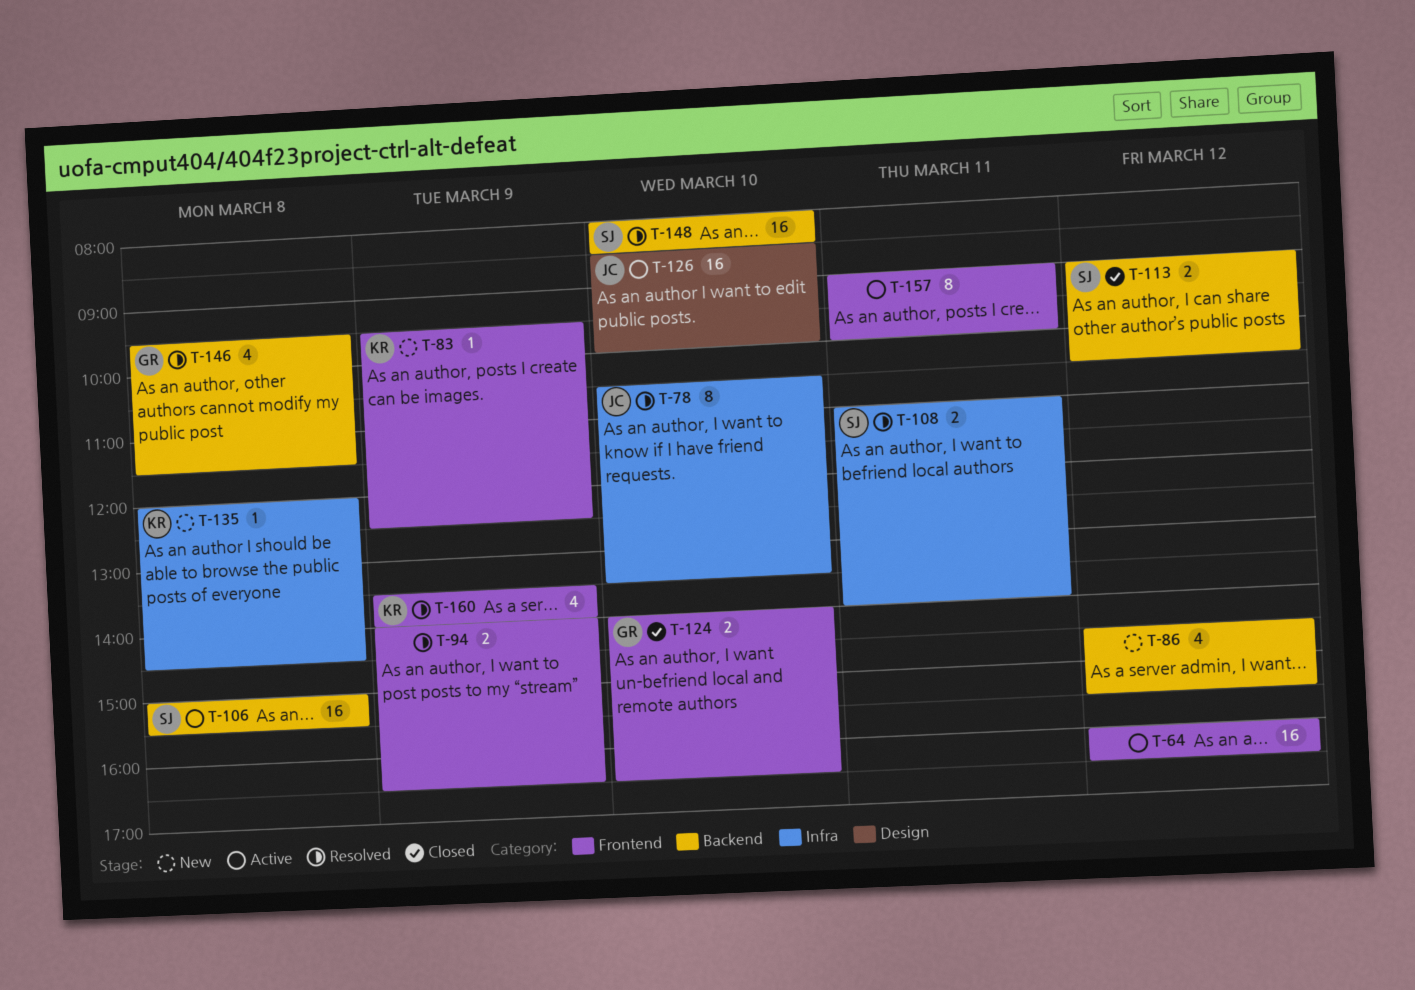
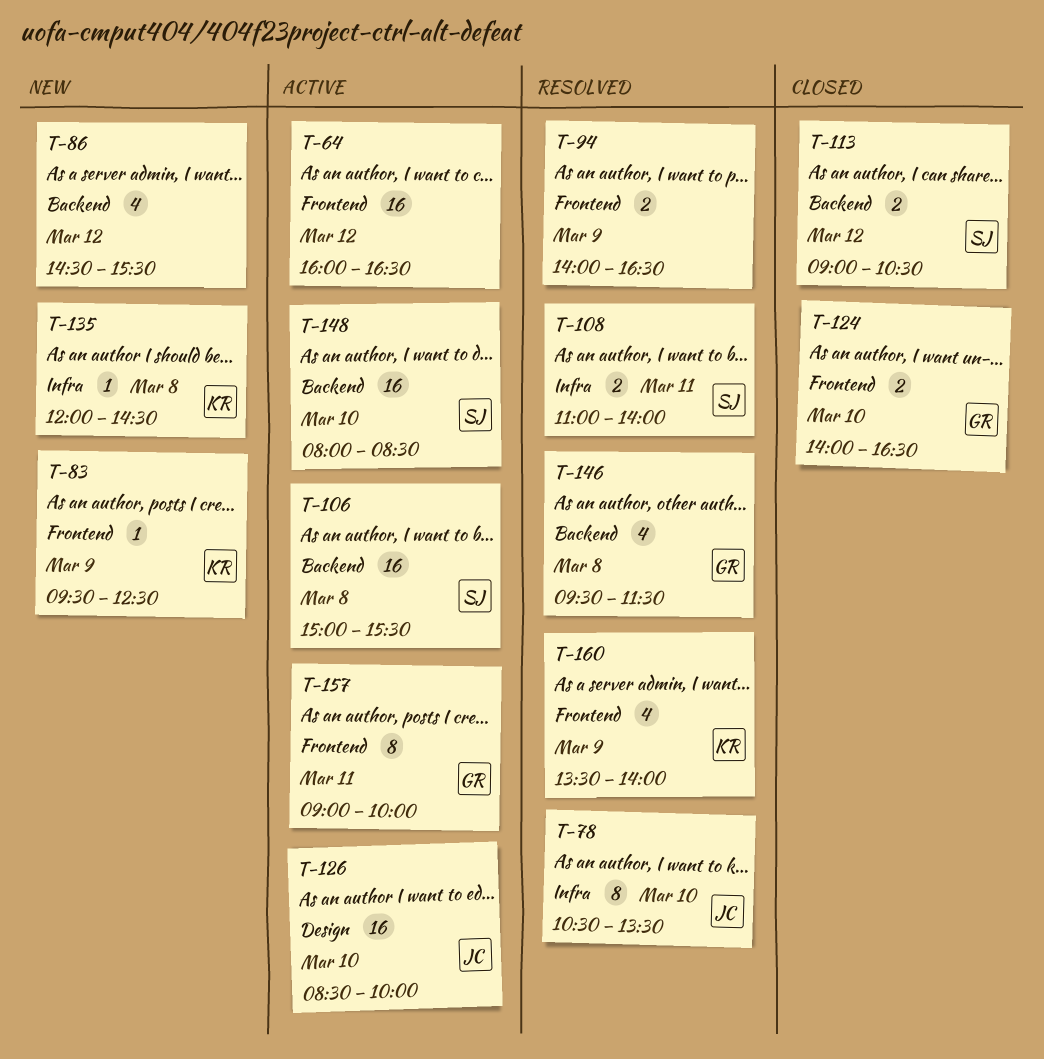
T-148, status: Resolved -> Active
T-157, owner: none -> GR

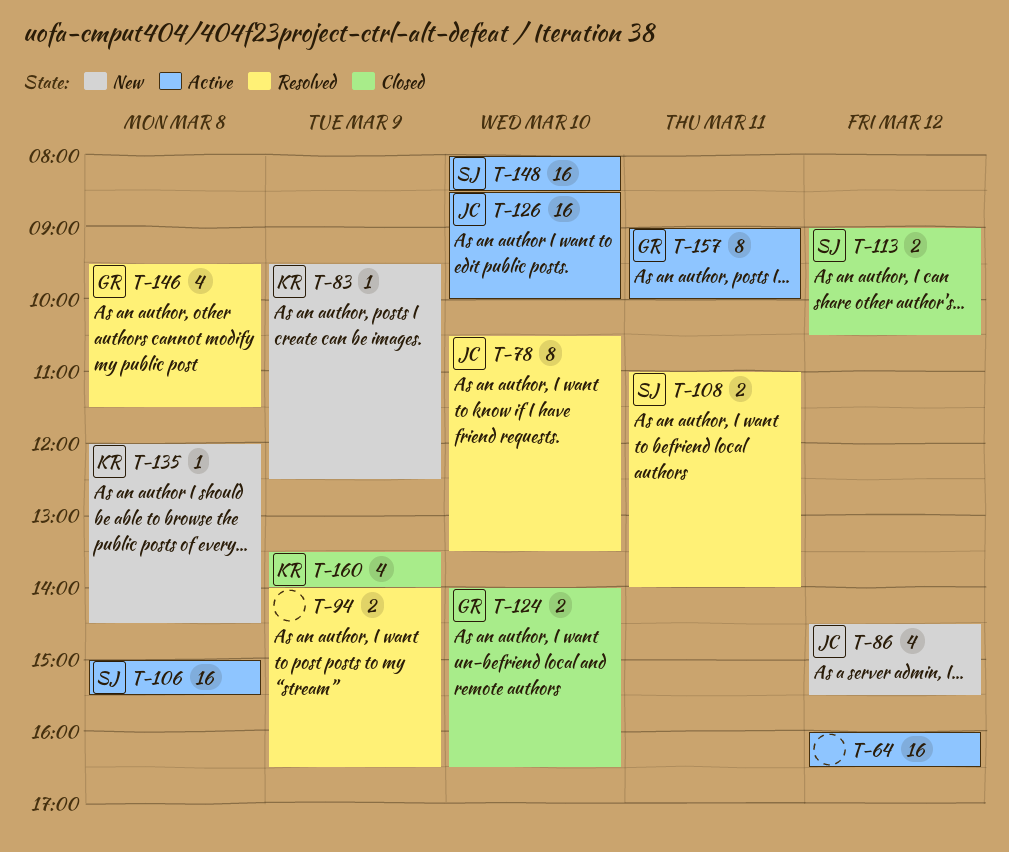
T-86, owner: none -> JC
T-160, status: Resolved -> Closed

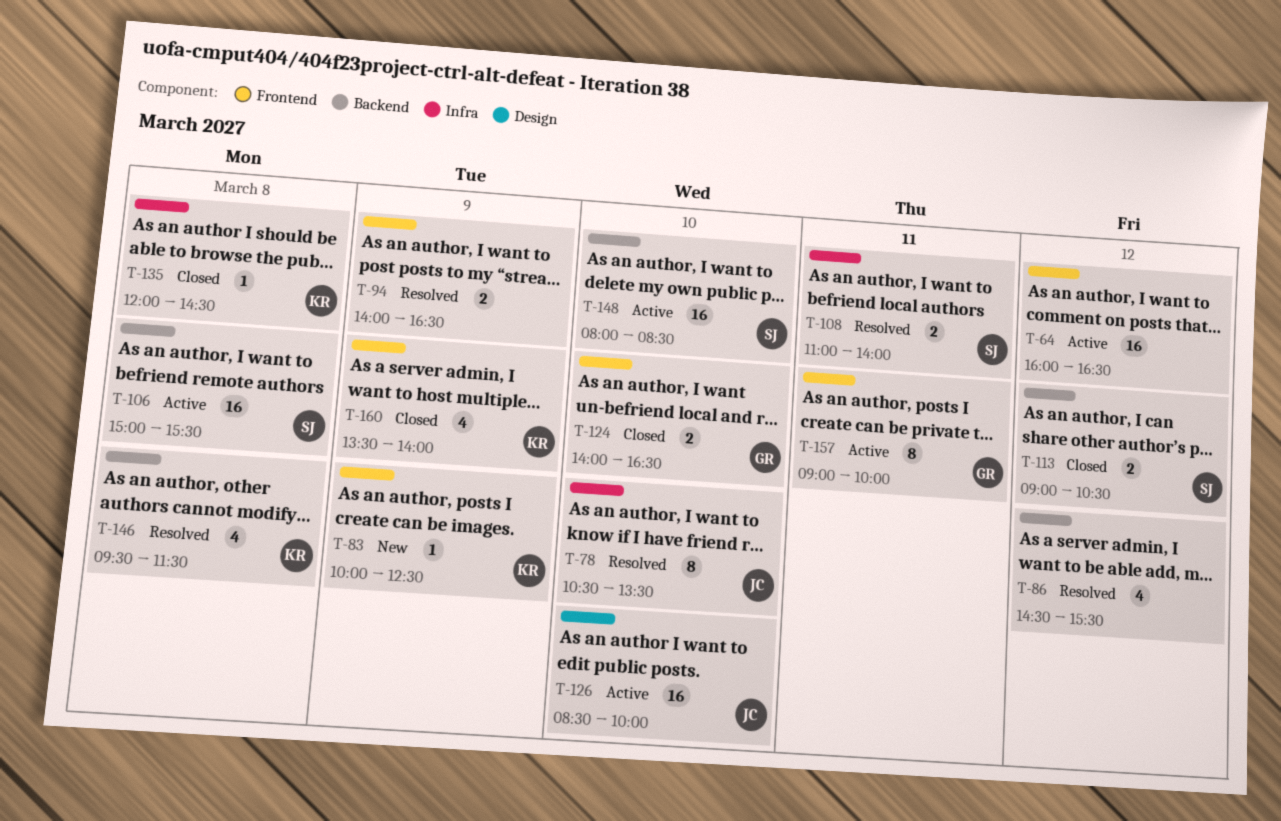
T-83, begins: 09:30 -> 10:00
T-86, status: New -> Resolved
T-86, owner: JC -> none
T-135, status: New -> Closed
T-146, owner: GR -> KR

